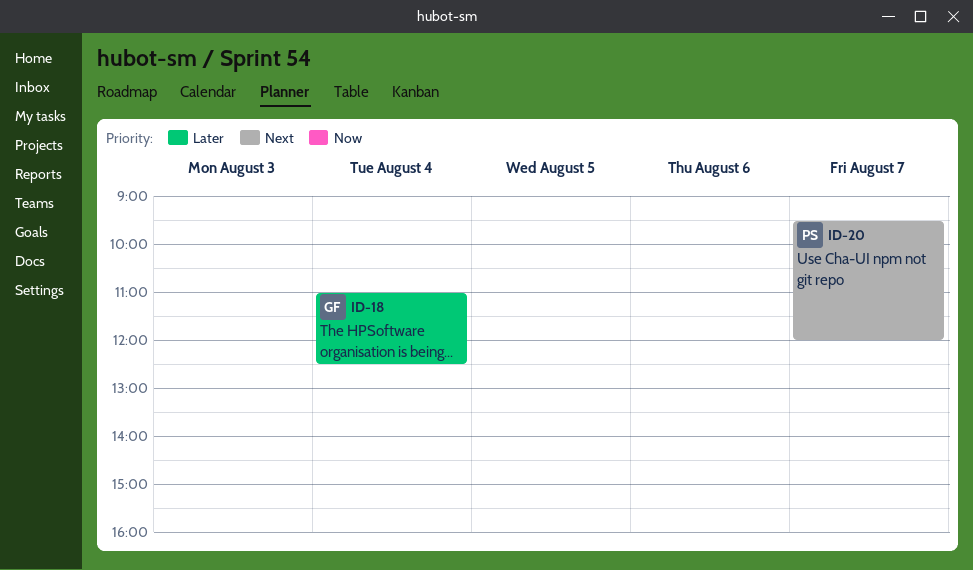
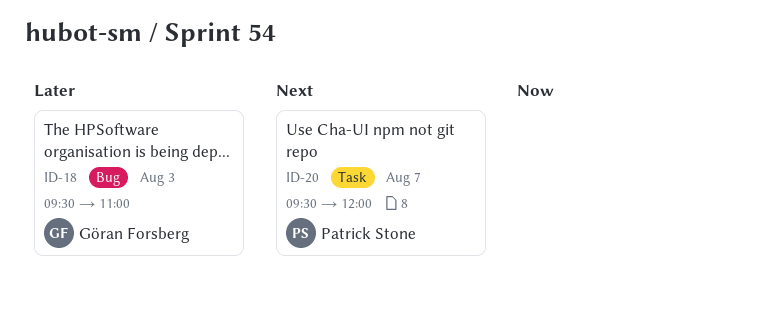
ID-18, day: Aug 4 -> Aug 3
ID-18, begins: 11:00 -> 09:30
ID-18, ends: 12:30 -> 11:00

